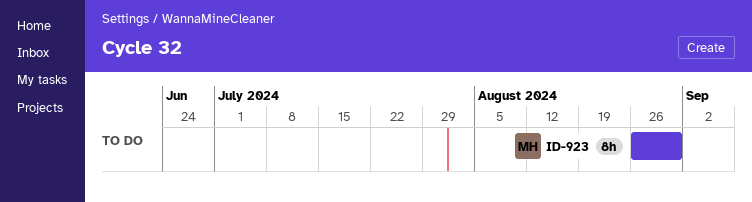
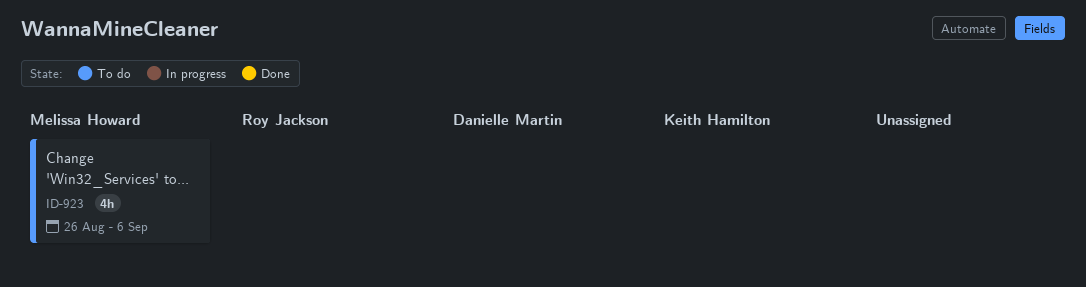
ID-923, estimate: 8h -> 4h
ID-923, due: Aug 30 -> Sep 6

